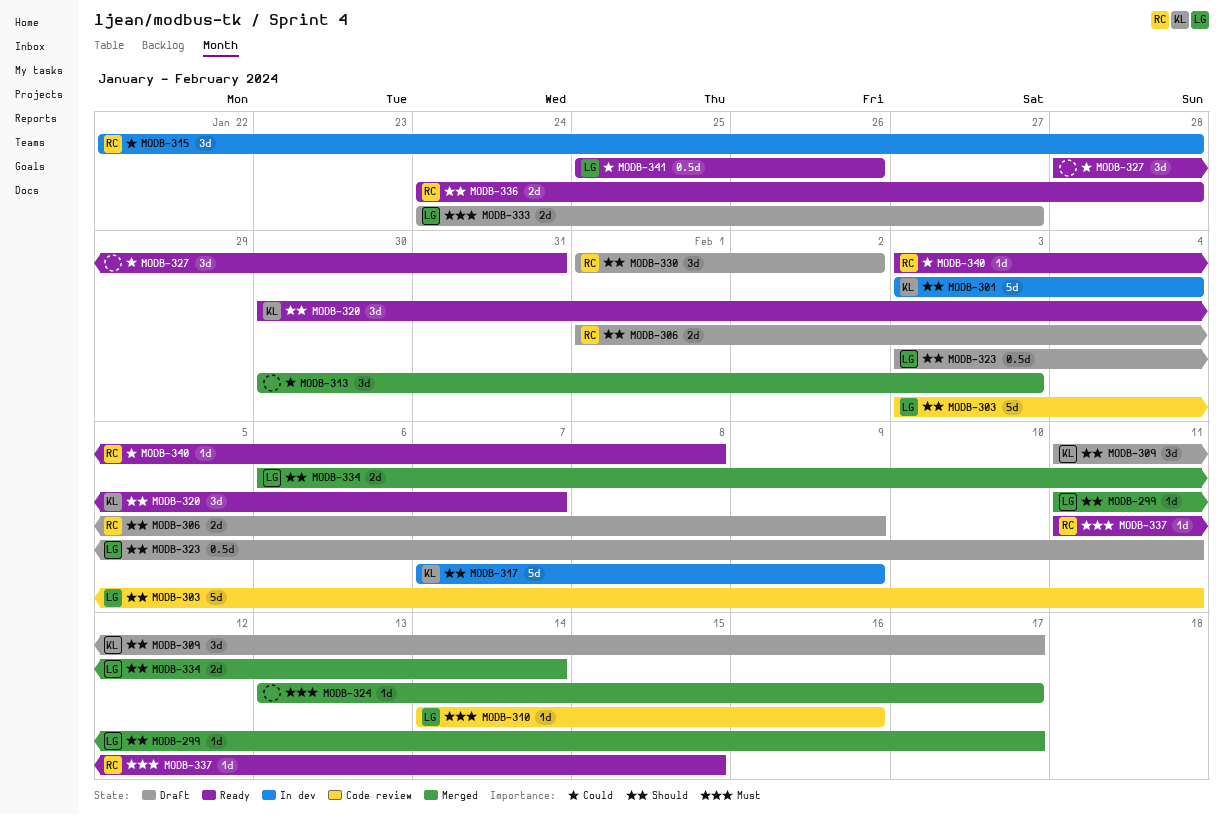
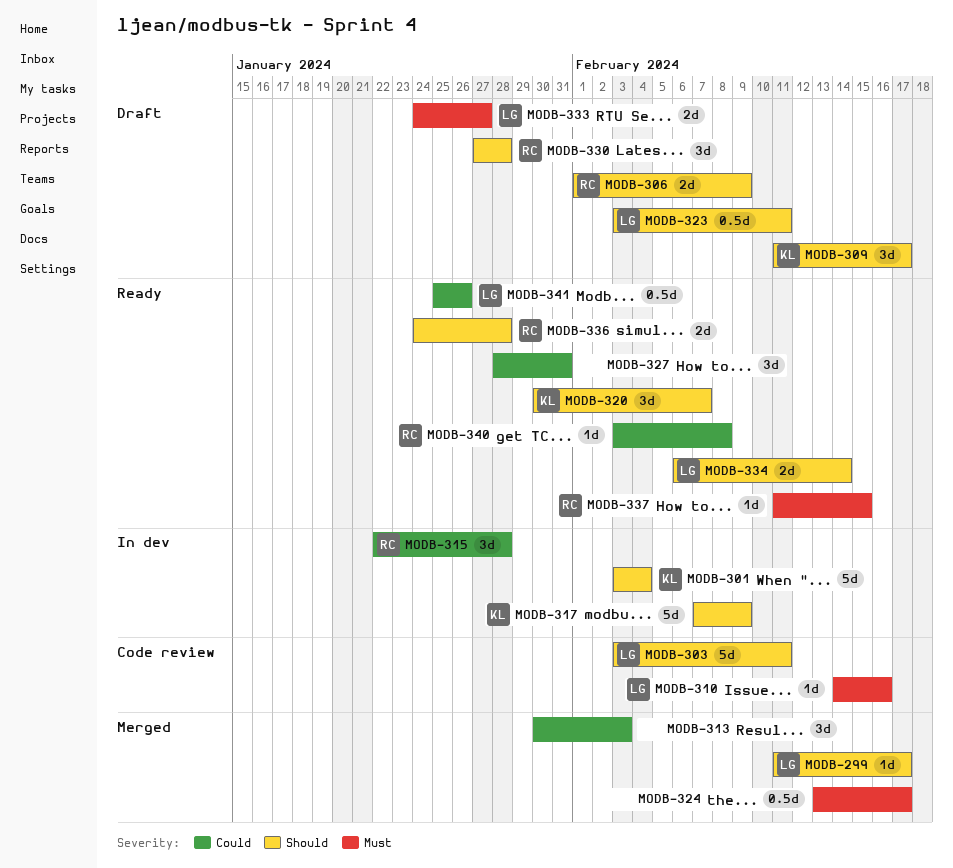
MODB-324, estimate: 1d -> 0.5d
MODB-330, start: Feb 1 -> Jan 27
MODB-330, due: Feb 2 -> Jan 28
MODB-334, status: Merged -> Ready

